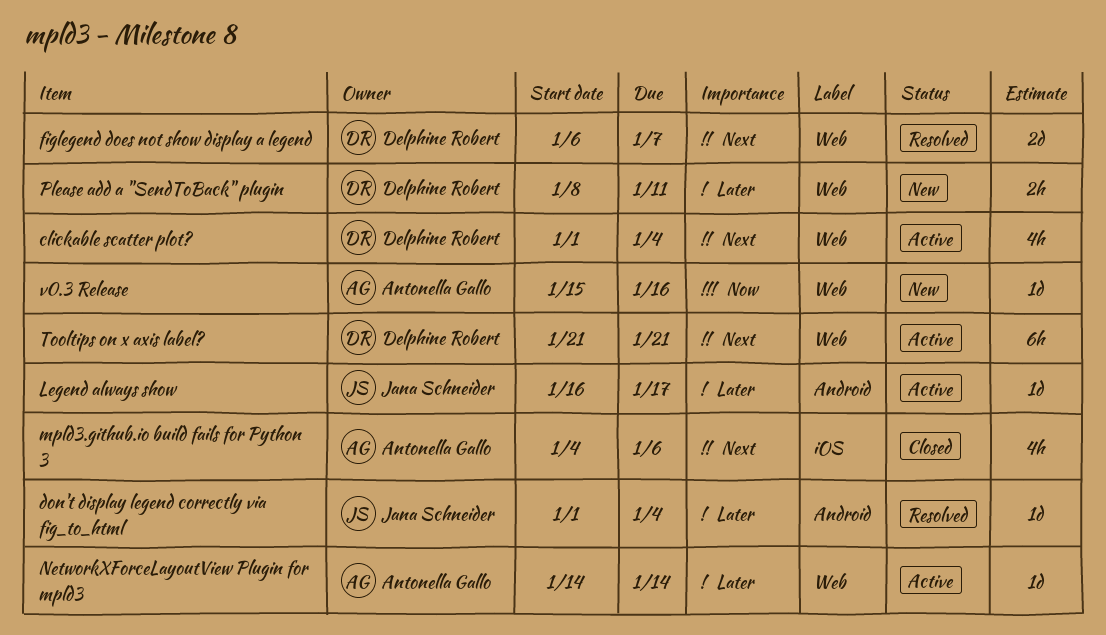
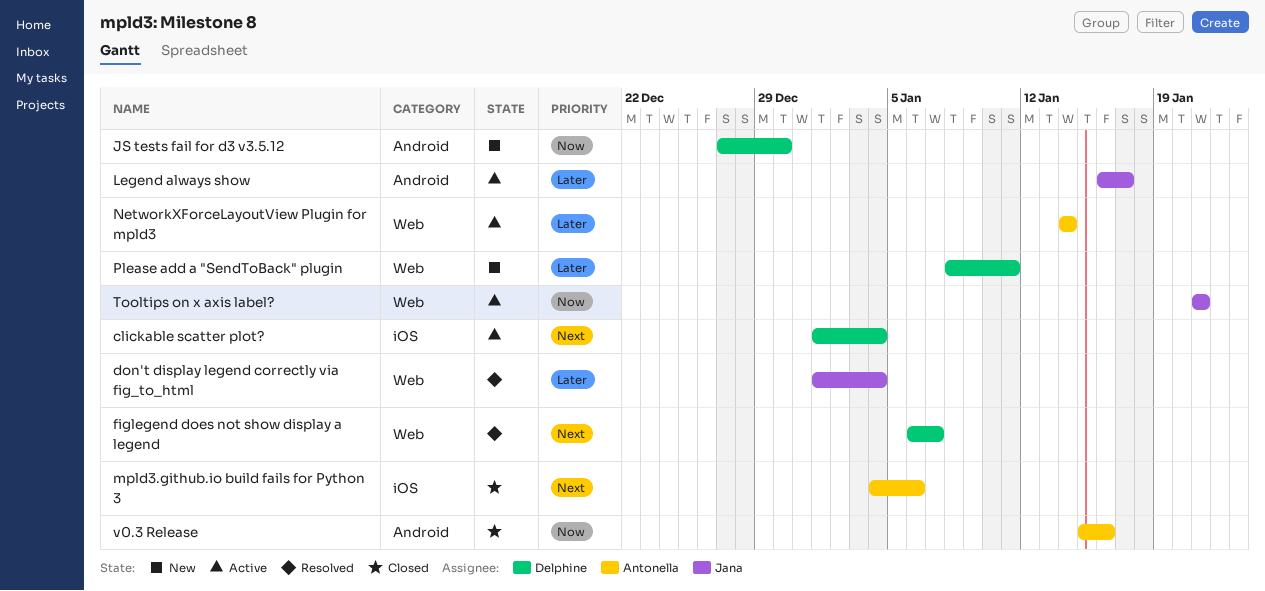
clickable scatter plot?, label: Web -> iOS
don't display legend correctly via fig_to_html, label: Android -> Web
JS tests fail for d3 v3.5.12: none -> present
Tooltips on x axis label?, owner: Delphine Robert -> Jana Schneider
Tooltips on x axis label?, priority: Next -> Now
v0.3 Release, status: New -> Closed
v0.3 Release, label: Web -> Android

